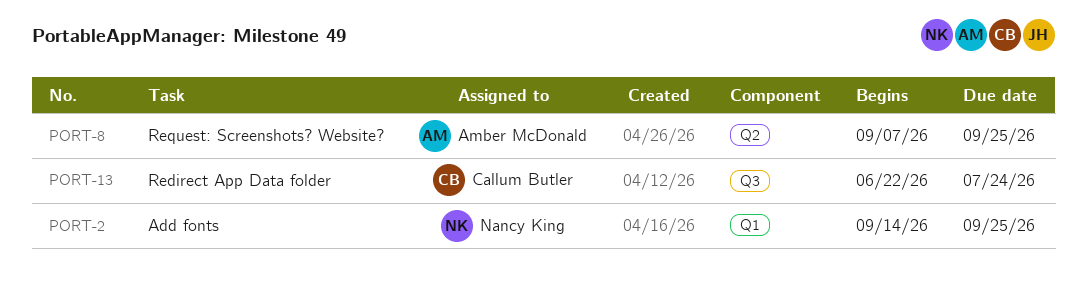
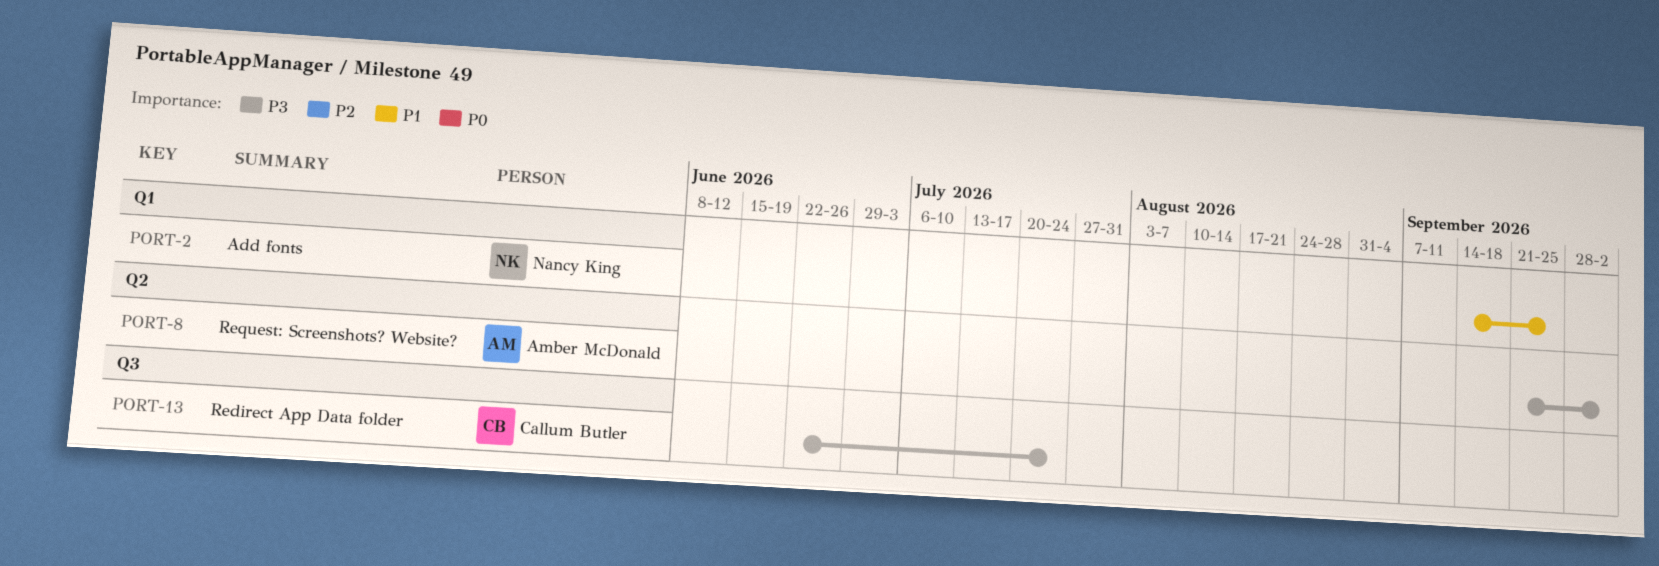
PORT-8, start: Sep 7 -> Sep 21
PORT-8, due: Sep 25 -> Oct 2

